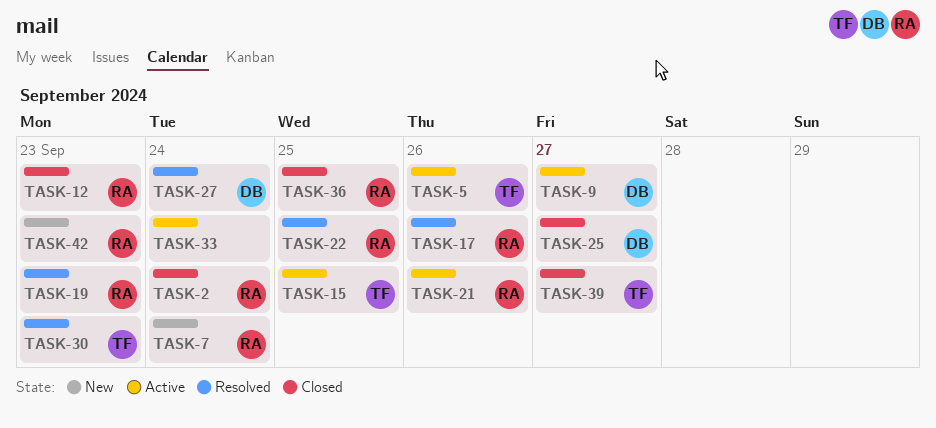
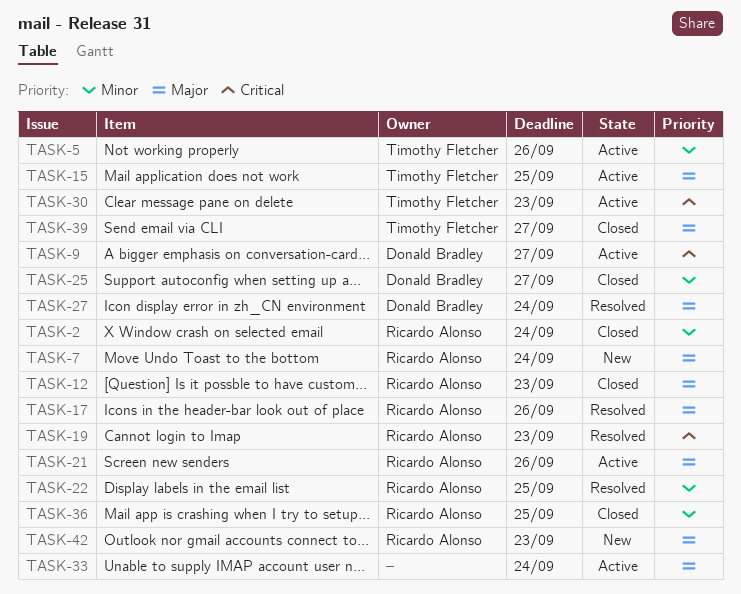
TASK-30, status: Resolved -> Active

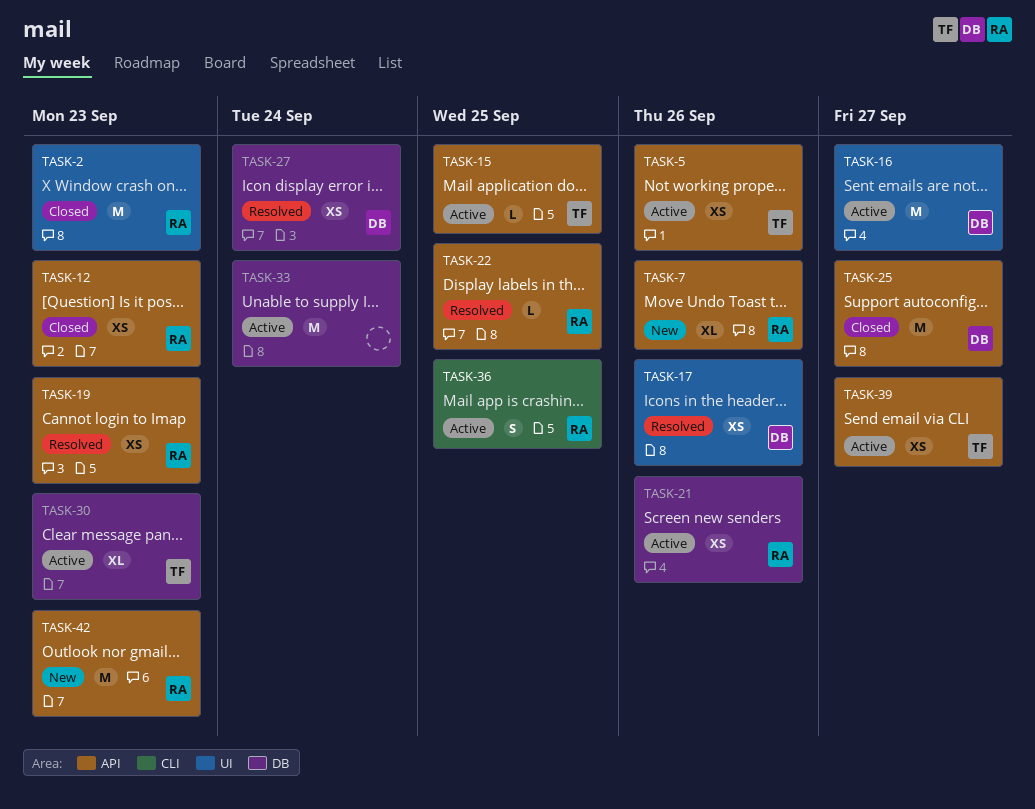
TASK-2, due: Sep 24 -> Sep 23
TASK-7, due: Sep 24 -> Sep 26
TASK-9: present -> none
TASK-16: none -> present
TASK-17, owner: Ricardo Alonso -> Donald Bradley
TASK-36, status: Closed -> Active
TASK-39, status: Closed -> Active

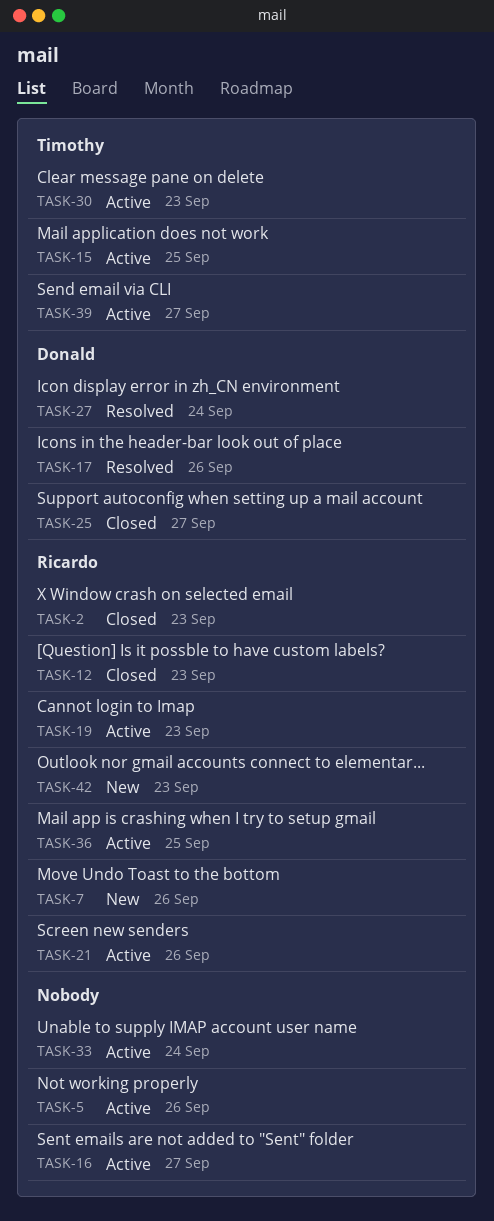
TASK-5, owner: Timothy -> none
TASK-16, owner: Donald -> none
TASK-19, status: Resolved -> Active
TASK-22: present -> none

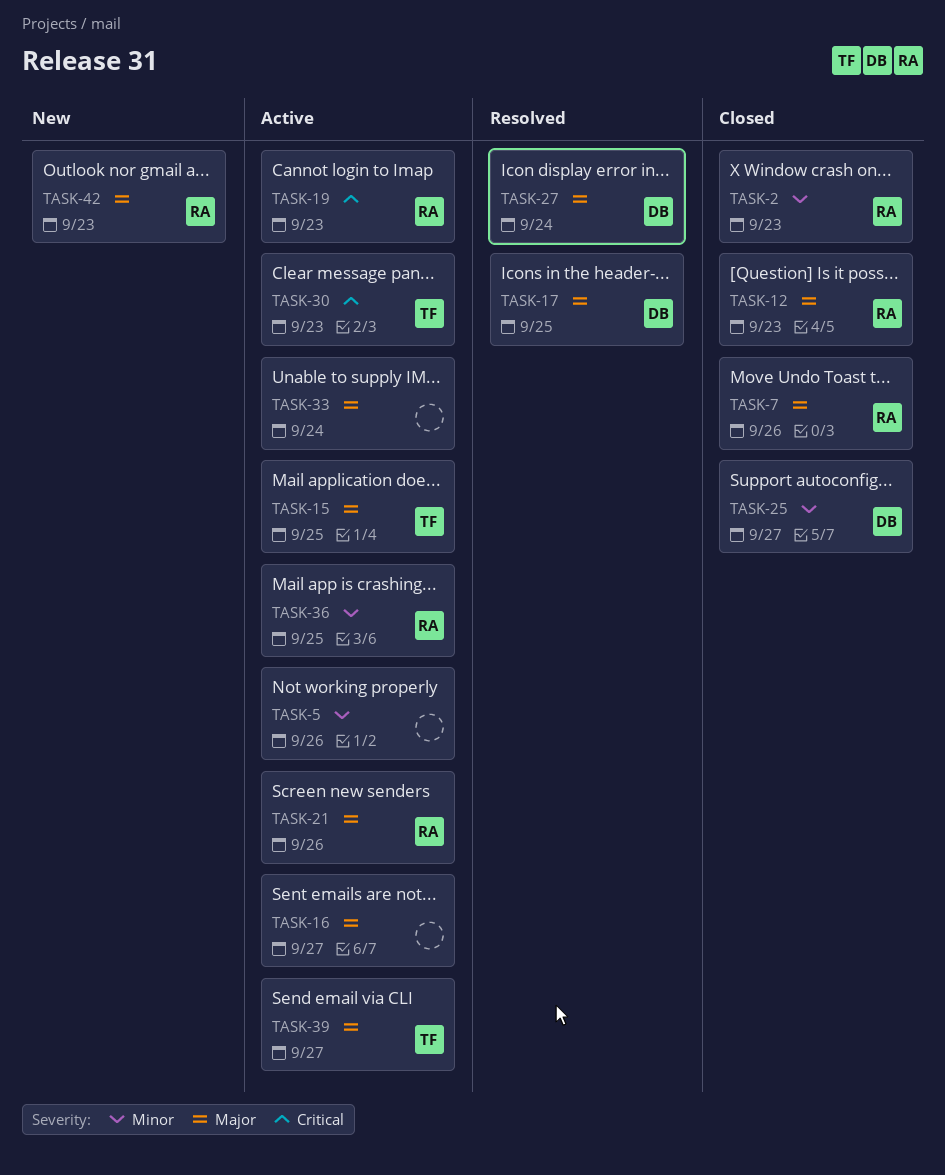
TASK-7, status: New -> Closed
TASK-17, due: Sep 26 -> Sep 25

